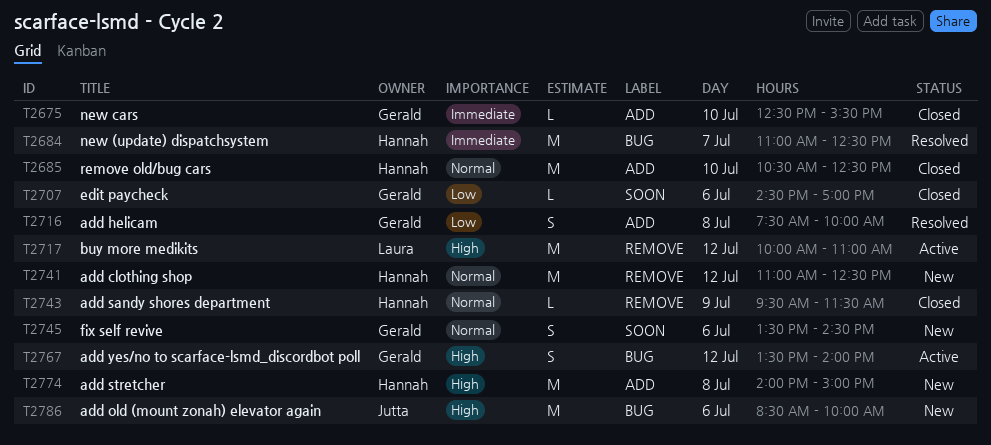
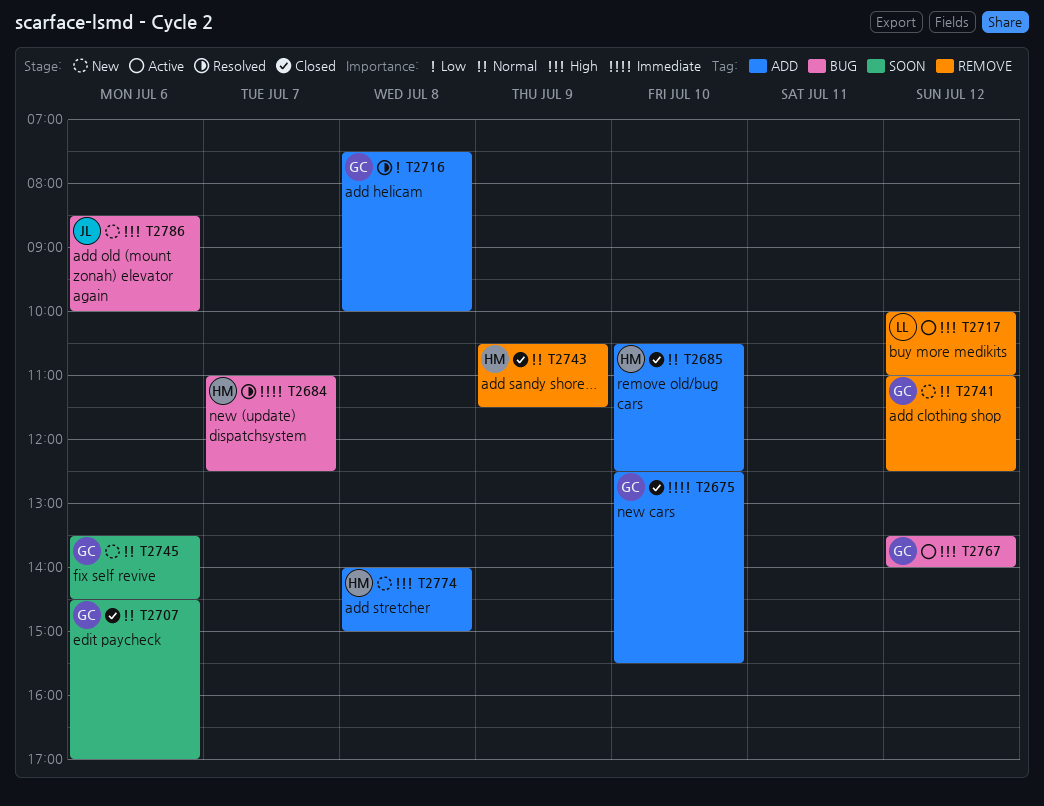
T2707, priority: Low -> Normal
T2741, owner: Hannah -> Gerald
T2743, begins: 09:30 -> 10:30

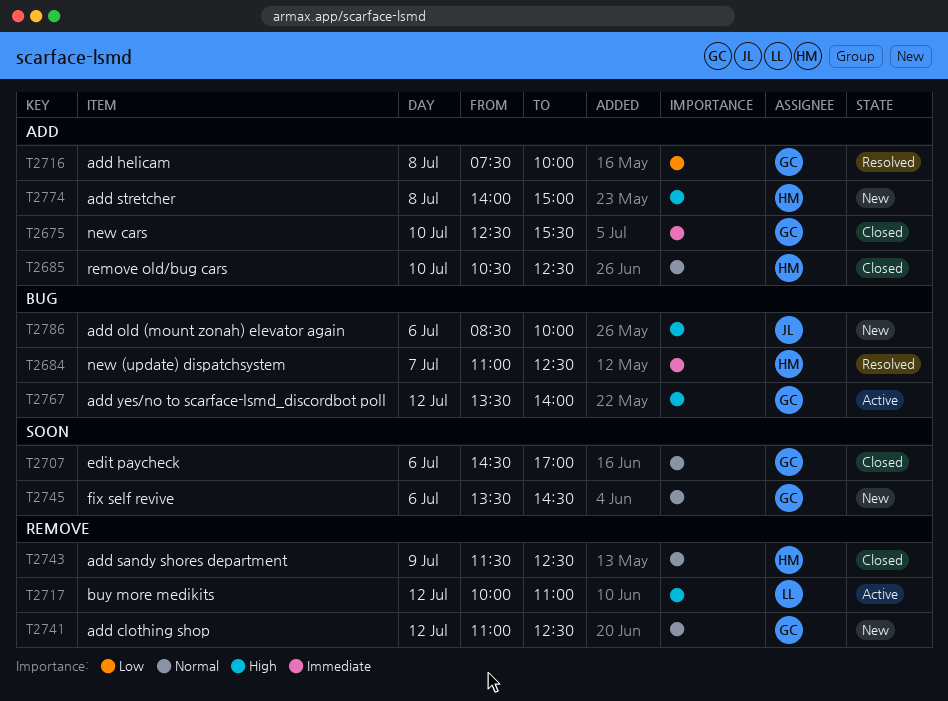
T2743, begins: 10:30 -> 11:30
T2743, ends: 11:30 -> 12:30

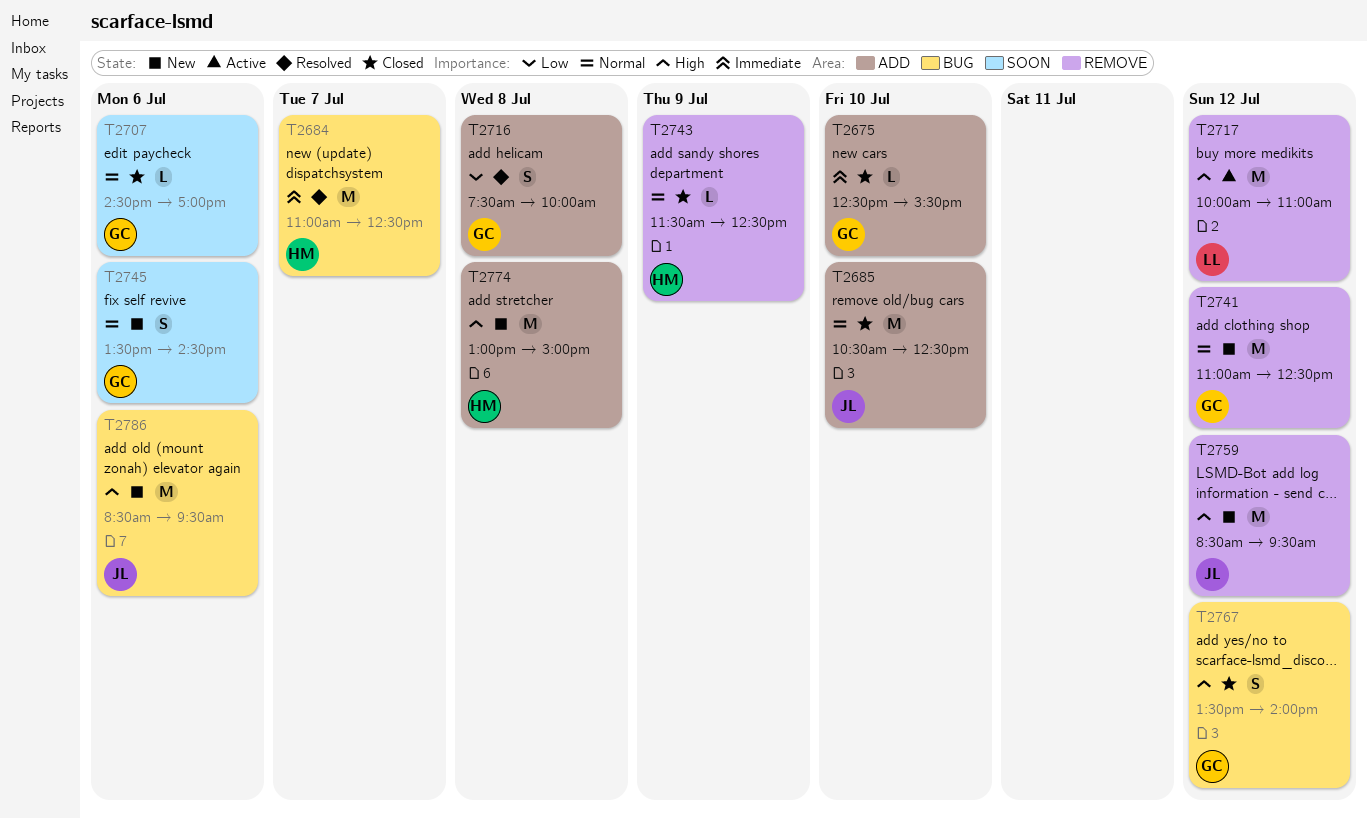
T2685, owner: HM -> JL
T2759: none -> present
T2767, status: Active -> Closed
T2774, begins: 14:00 -> 13:00
T2786, ends: 10:00 -> 09:30

